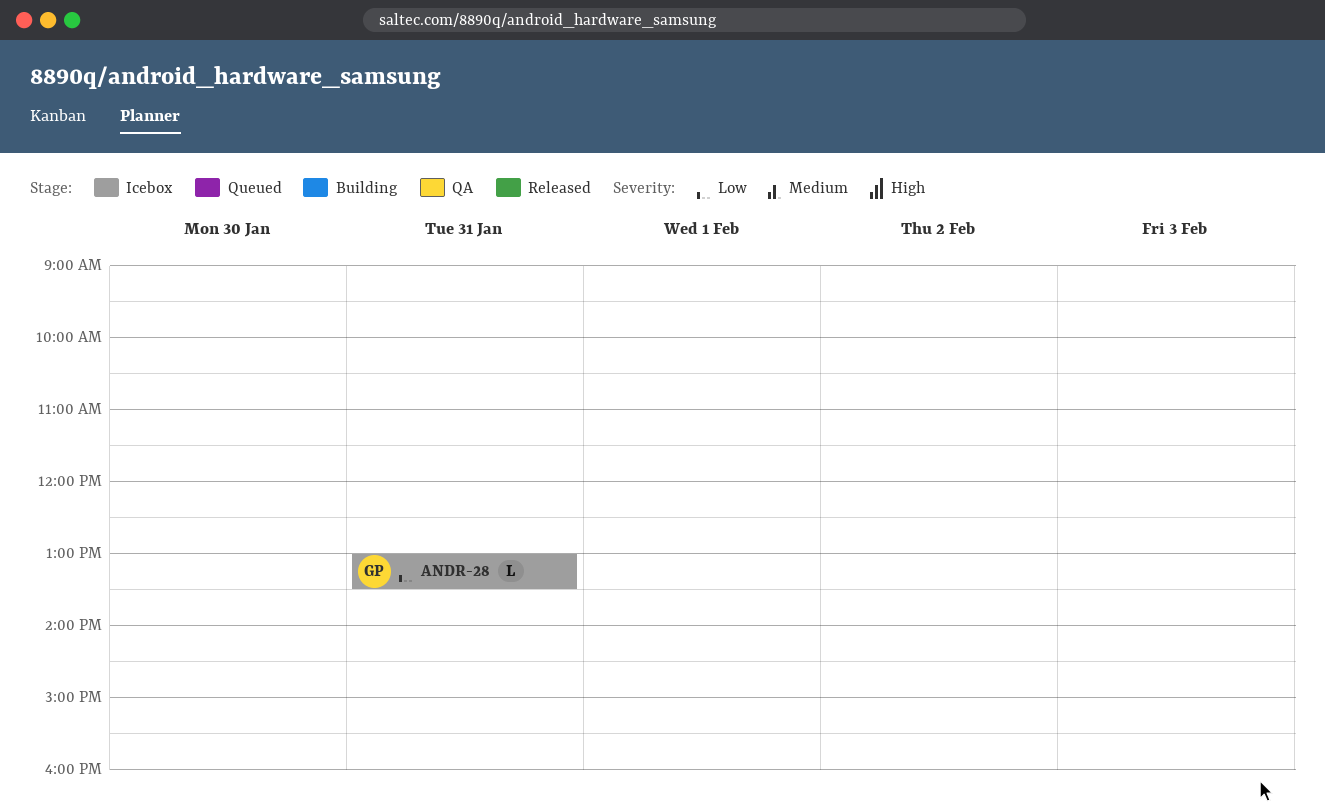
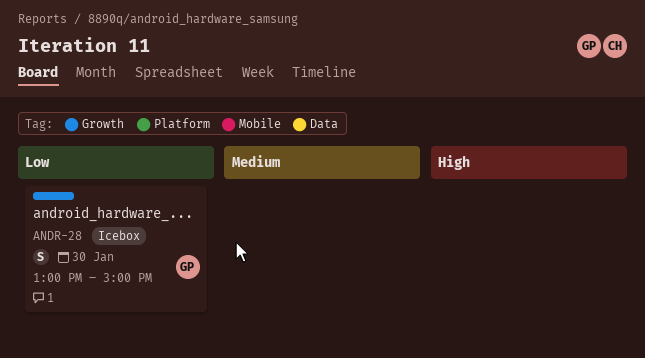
ANDR-28, estimate: L -> S
ANDR-28, day: Jan 31 -> Jan 30
ANDR-28, ends: 13:30 -> 15:00

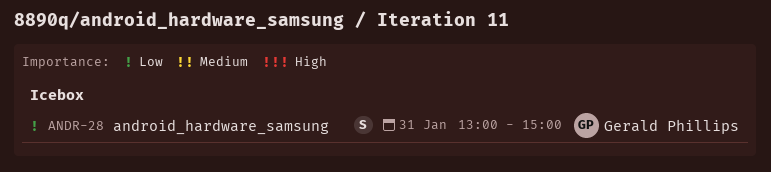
ANDR-28, day: Jan 30 -> Jan 31

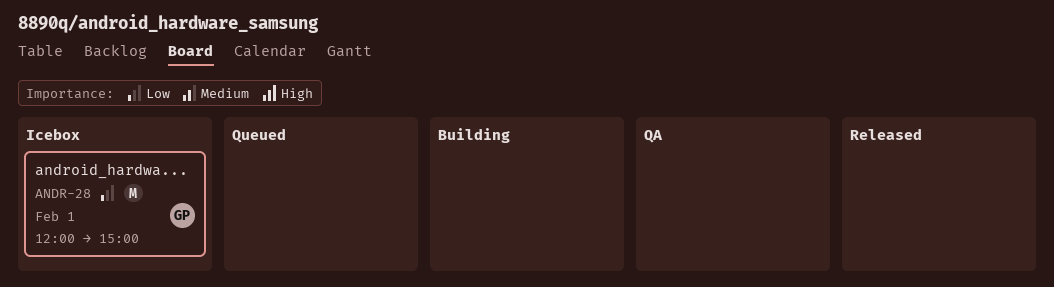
ANDR-28, estimate: S -> M
ANDR-28, day: Jan 31 -> Feb 1
ANDR-28, begins: 13:00 -> 12:00

